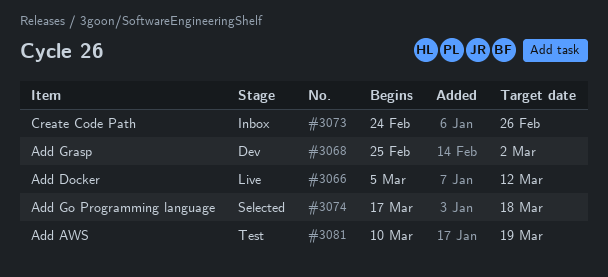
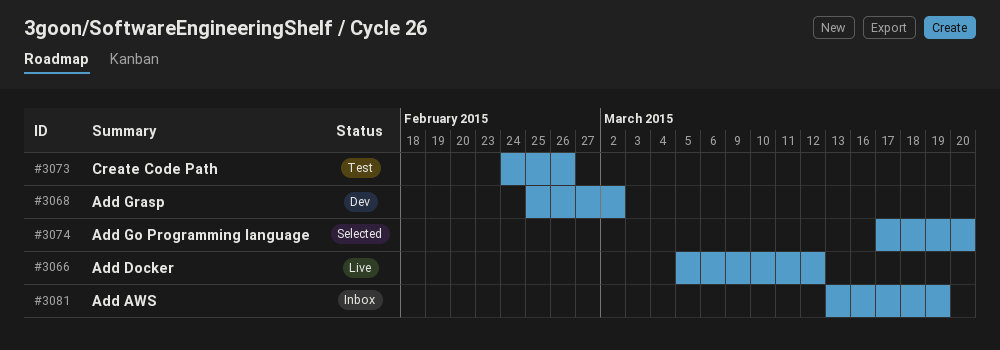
#3073, status: Inbox -> Test
#3074, due: Mar 18 -> Mar 20
#3081, status: Test -> Inbox
#3081, start: Mar 10 -> Mar 13

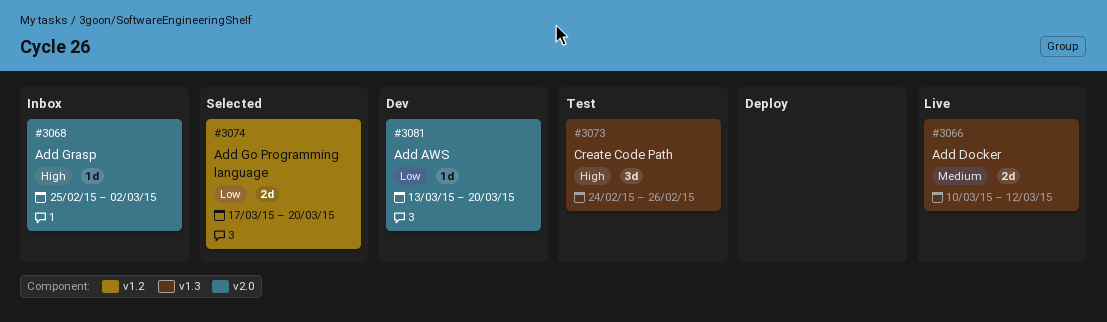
#3066, start: Mar 5 -> Mar 10
#3068, status: Dev -> Inbox
#3081, status: Inbox -> Dev
#3081, due: Mar 19 -> Mar 20

